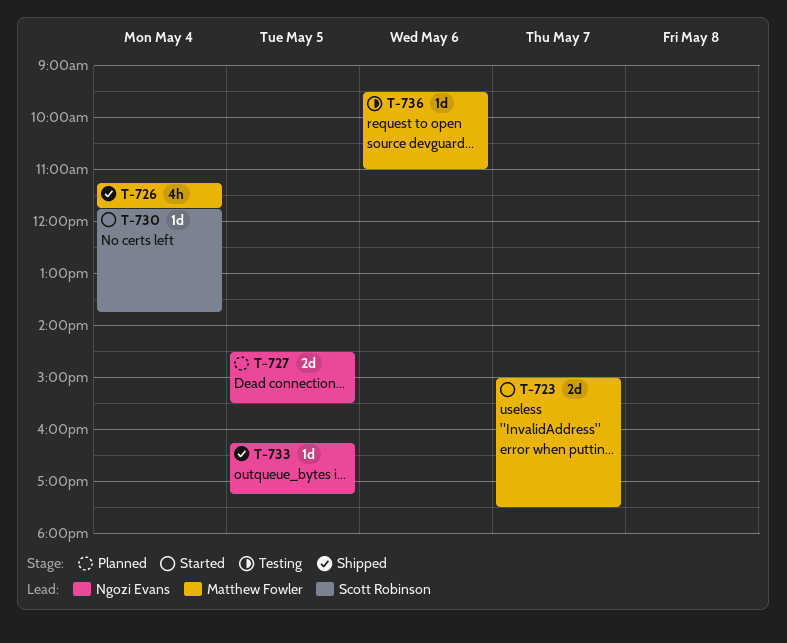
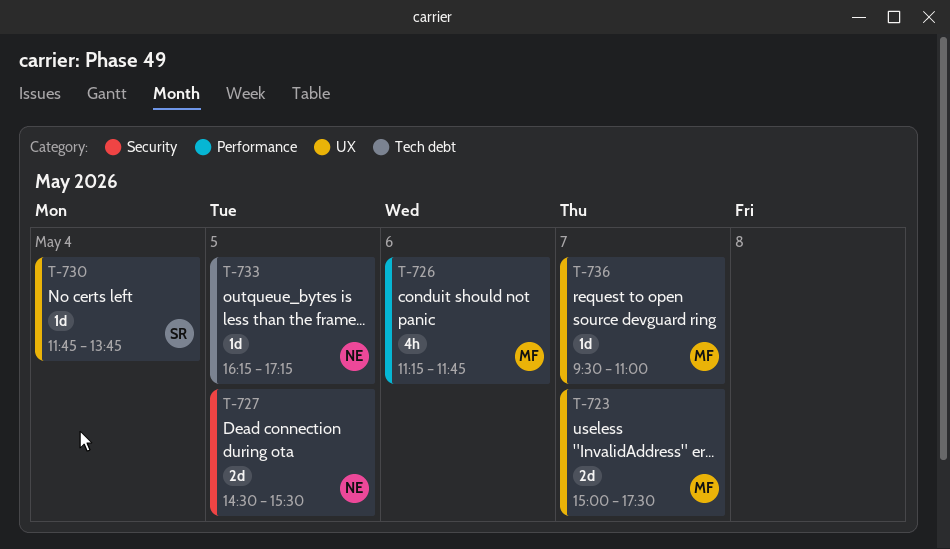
T-726, day: May 4 -> May 6
T-736, day: May 6 -> May 7

